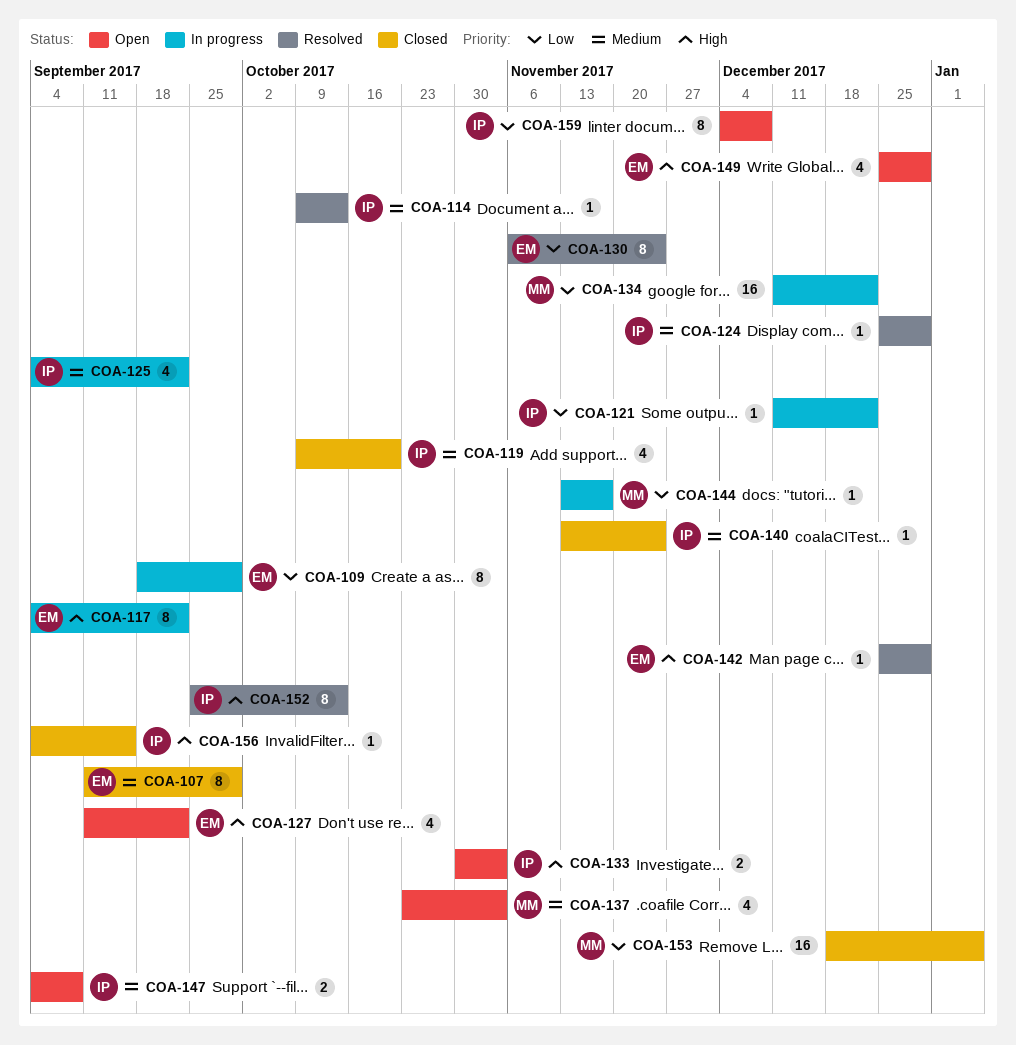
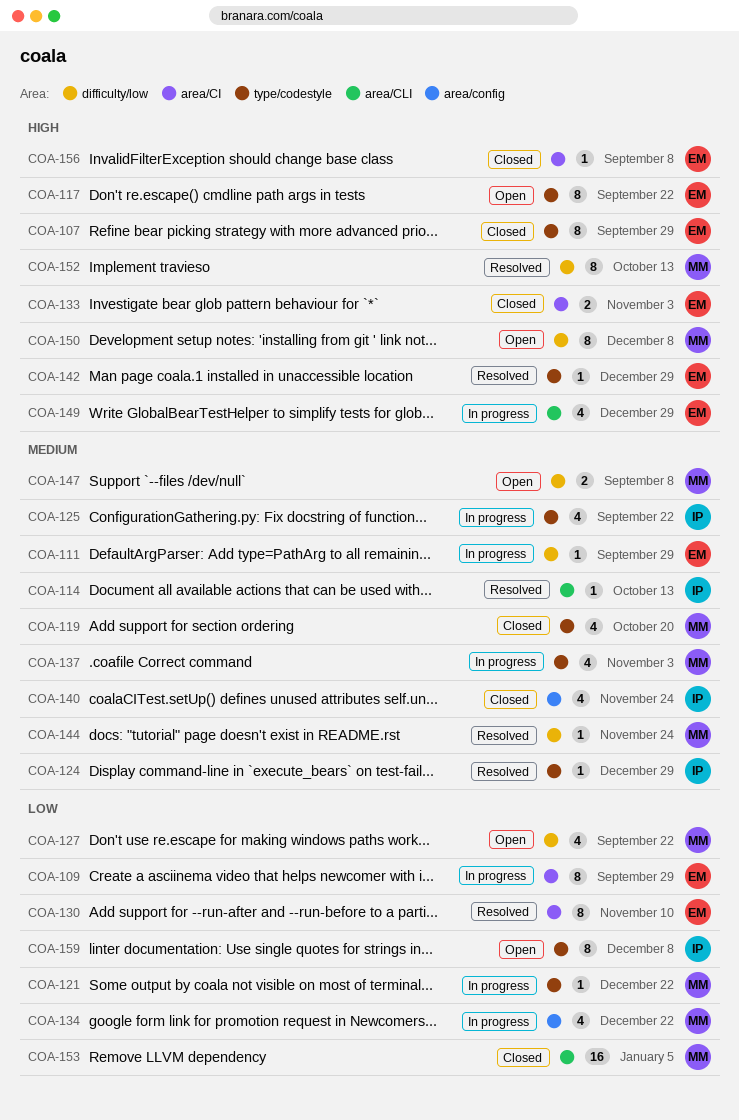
COA-107, priority: Medium -> High
COA-111: none -> present
COA-117, status: In progress -> Open
COA-119, owner: IP -> MM
COA-121, owner: IP -> MM
COA-127, owner: EM -> MM
COA-127, priority: High -> Low
COA-130, due: Nov 24 -> Nov 10
COA-133, status: Open -> Closed
COA-133, owner: IP -> EM
COA-134, estimate: 16 -> 4
COA-137, status: Open -> In progress
COA-140, estimate: 1 -> 4
COA-144, status: In progress -> Resolved
COA-144, priority: Low -> Medium
COA-144, due: Nov 17 -> Nov 24
COA-147, owner: IP -> MM
COA-149, status: Open -> In progress
COA-150: none -> present
COA-152, owner: IP -> MM
COA-156, owner: IP -> EM
COA-156, due: Sep 15 -> Sep 8

